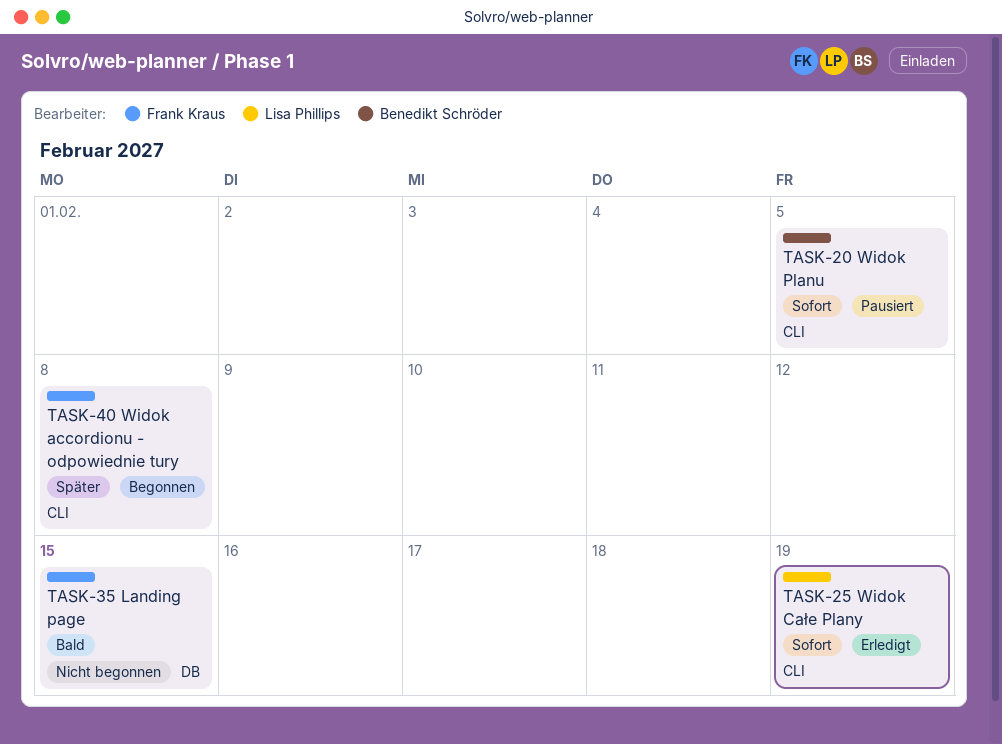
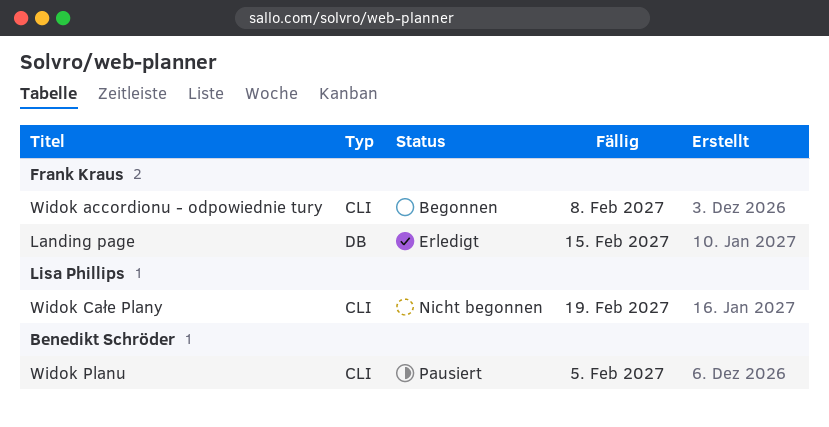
Landing page, status: Nicht begonnen -> Erledigt
Widok Całe Plany, status: Erledigt -> Nicht begonnen

